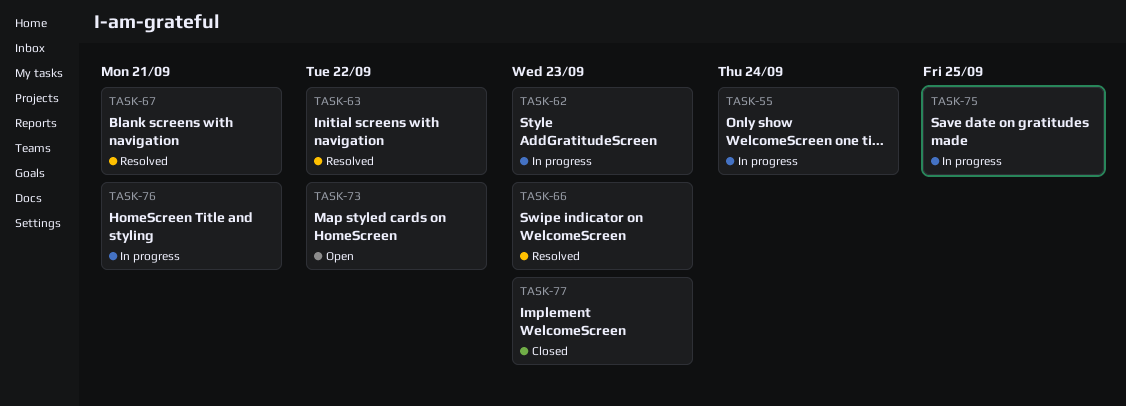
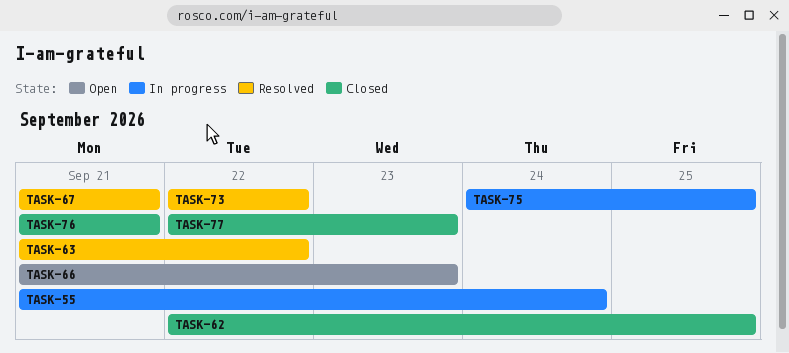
TASK-62, status: In progress -> Closed
TASK-62, due: Sep 23 -> Sep 25
TASK-66, status: Resolved -> Open
TASK-73, status: Open -> Resolved
TASK-76, status: In progress -> Closed

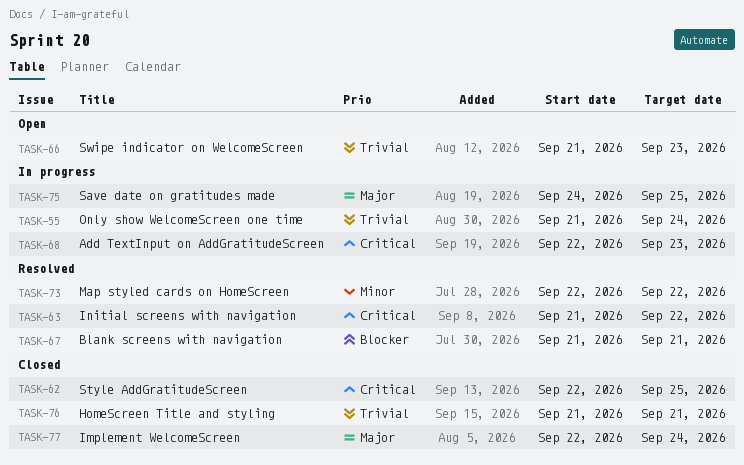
TASK-68: none -> present
TASK-77, due: Sep 23 -> Sep 24

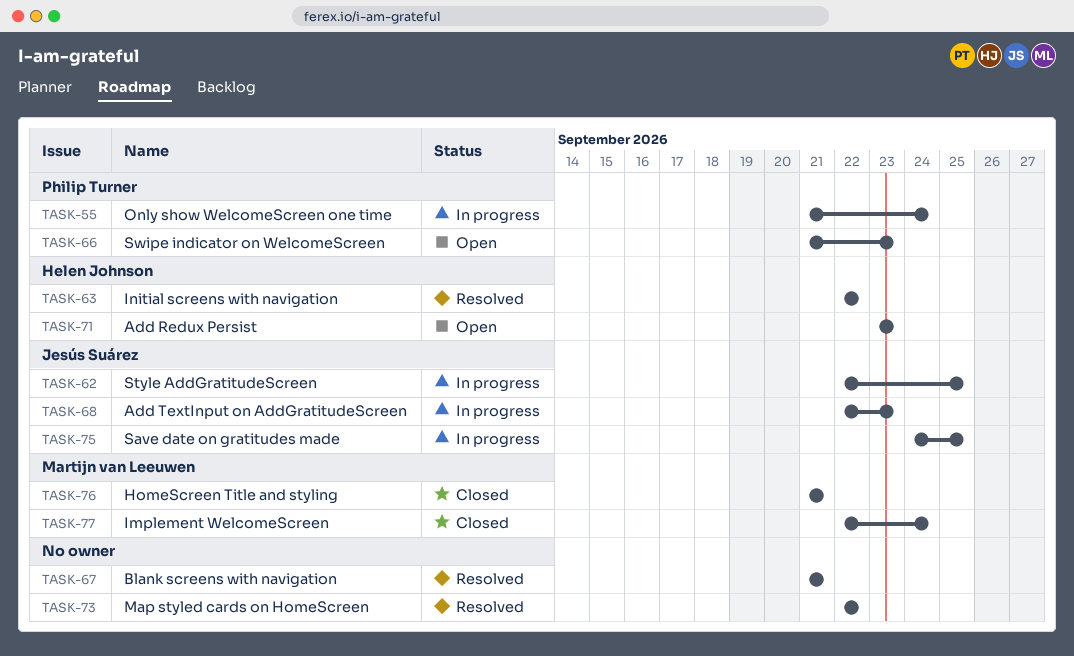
TASK-62, status: Closed -> In progress
TASK-63, start: Sep 21 -> Sep 22
TASK-71: none -> present

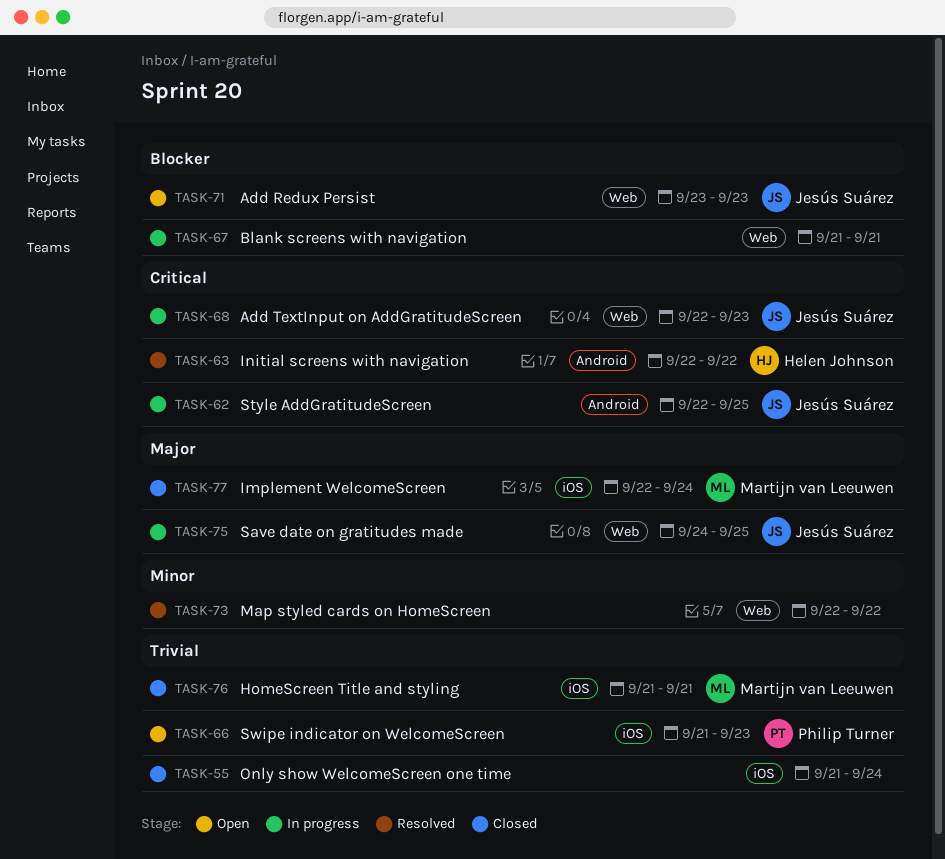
TASK-55, status: In progress -> Closed
TASK-55, owner: Philip Turner -> none
TASK-67, status: Resolved -> In progress
TASK-71, owner: Helen Johnson -> Jesús Suárez

